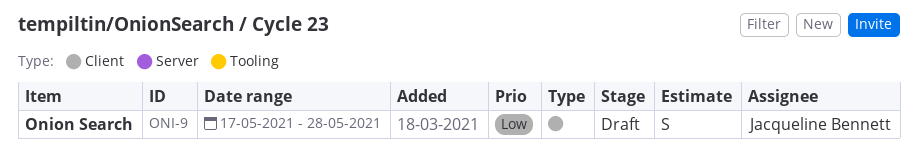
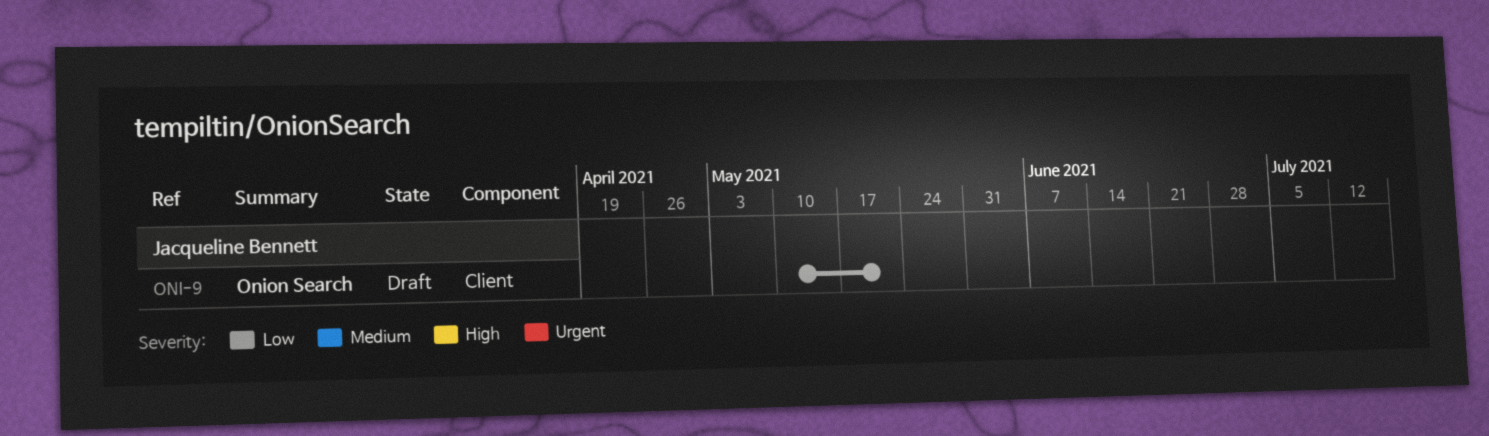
ONI-9, start: May 17 -> May 10
ONI-9, due: May 28 -> May 21

